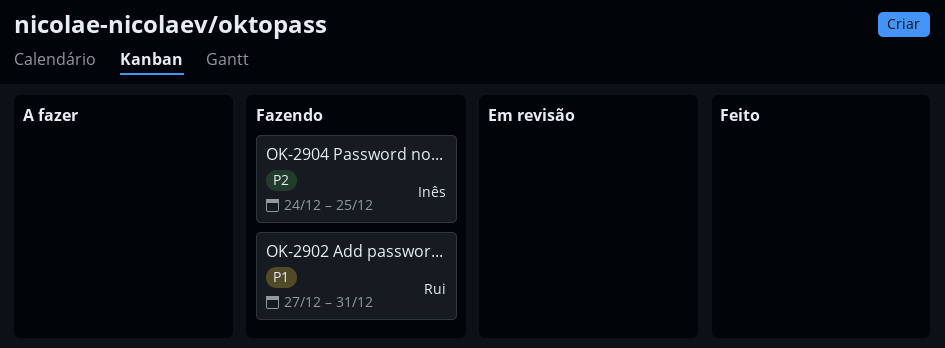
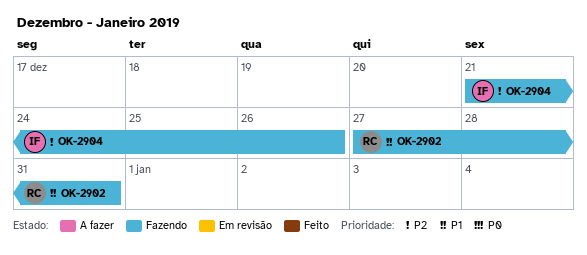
OK-2904, start: Dec 24 -> Dec 21
OK-2904, due: Dec 25 -> Dec 26

